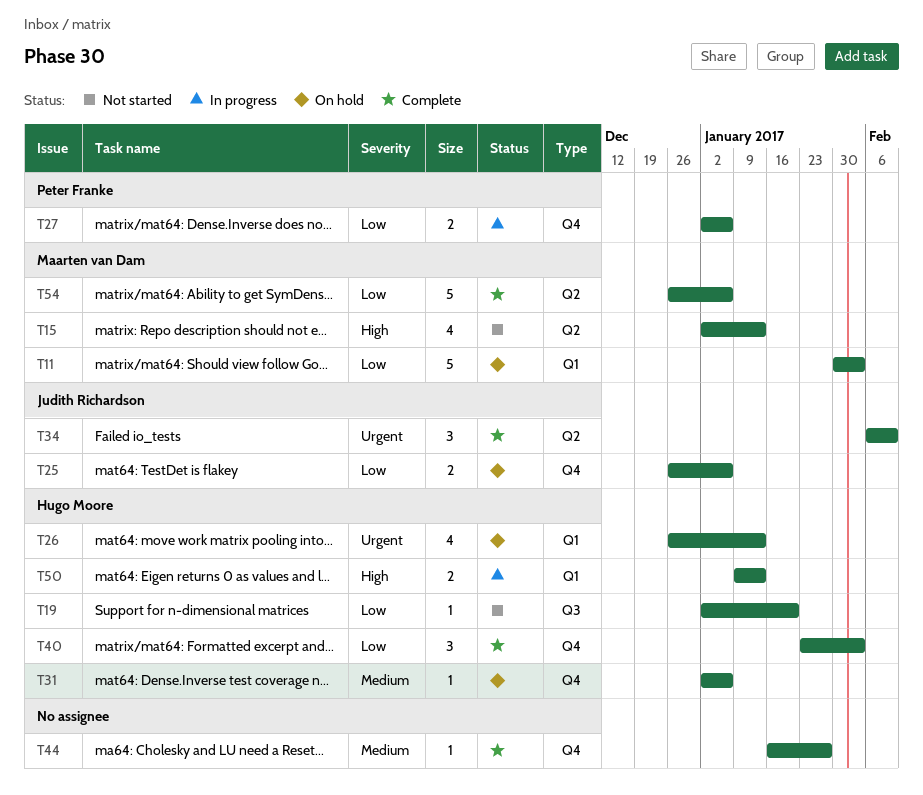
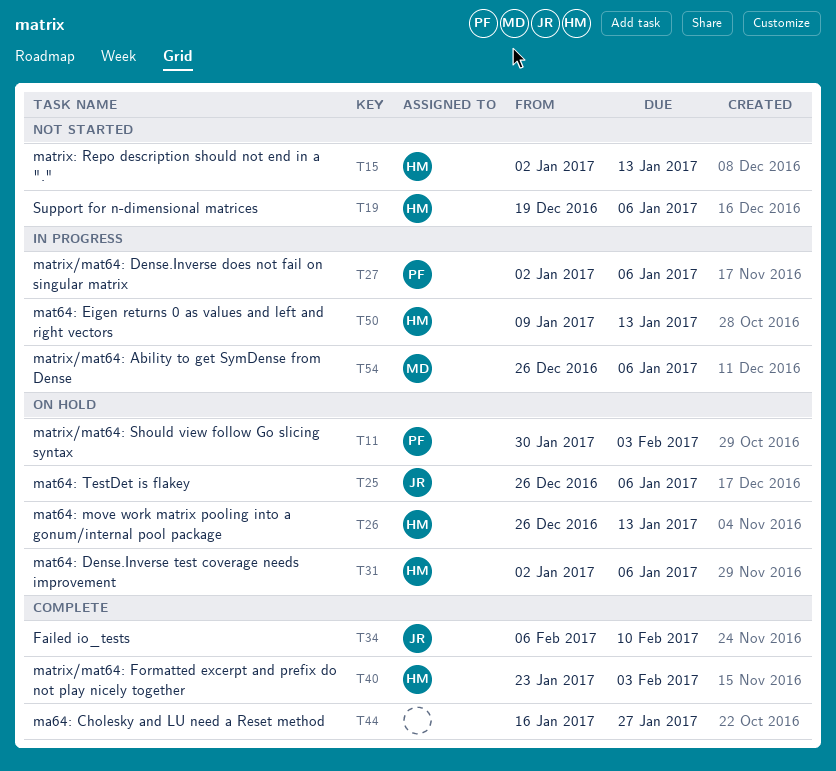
T11, owner: Maarten van Dam -> Peter Franke
T15, owner: Maarten van Dam -> Hugo Moore
T19, start: Jan 2 -> Dec 19
T19, due: Jan 20 -> Jan 6
T54, status: Complete -> In progress

